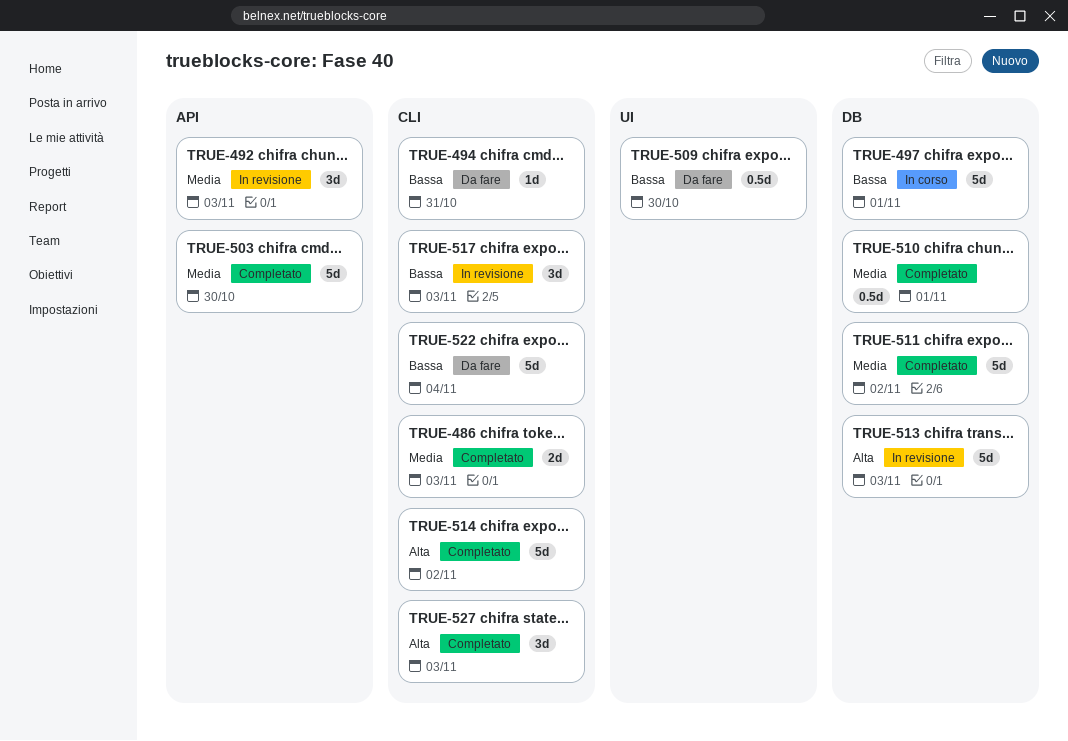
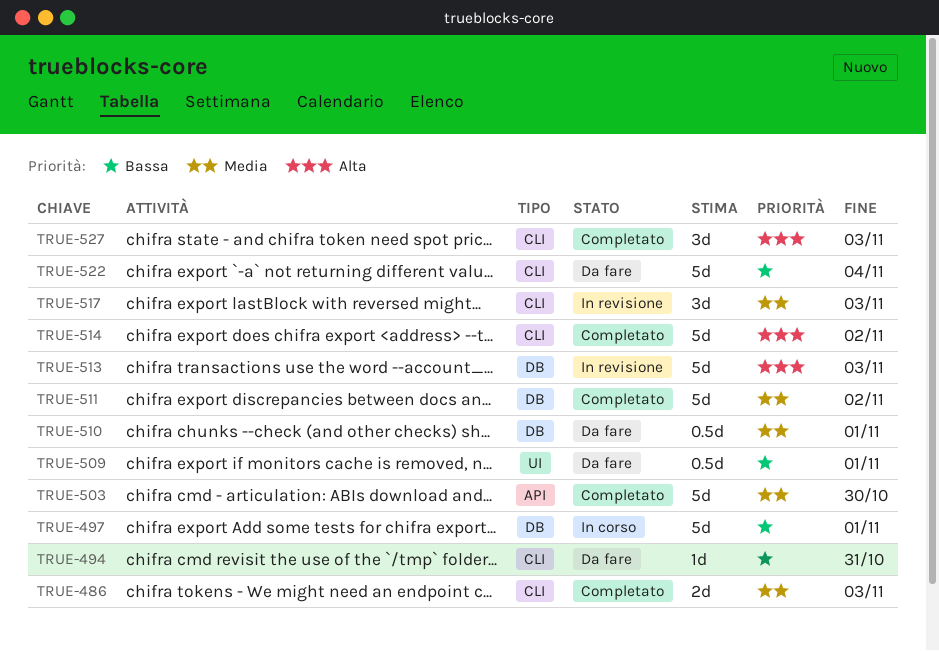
TRUE-492: present -> none
TRUE-509, due: Oct 30 -> Nov 1
TRUE-510, status: Completato -> Da fare
TRUE-517, priority: Bassa -> Media

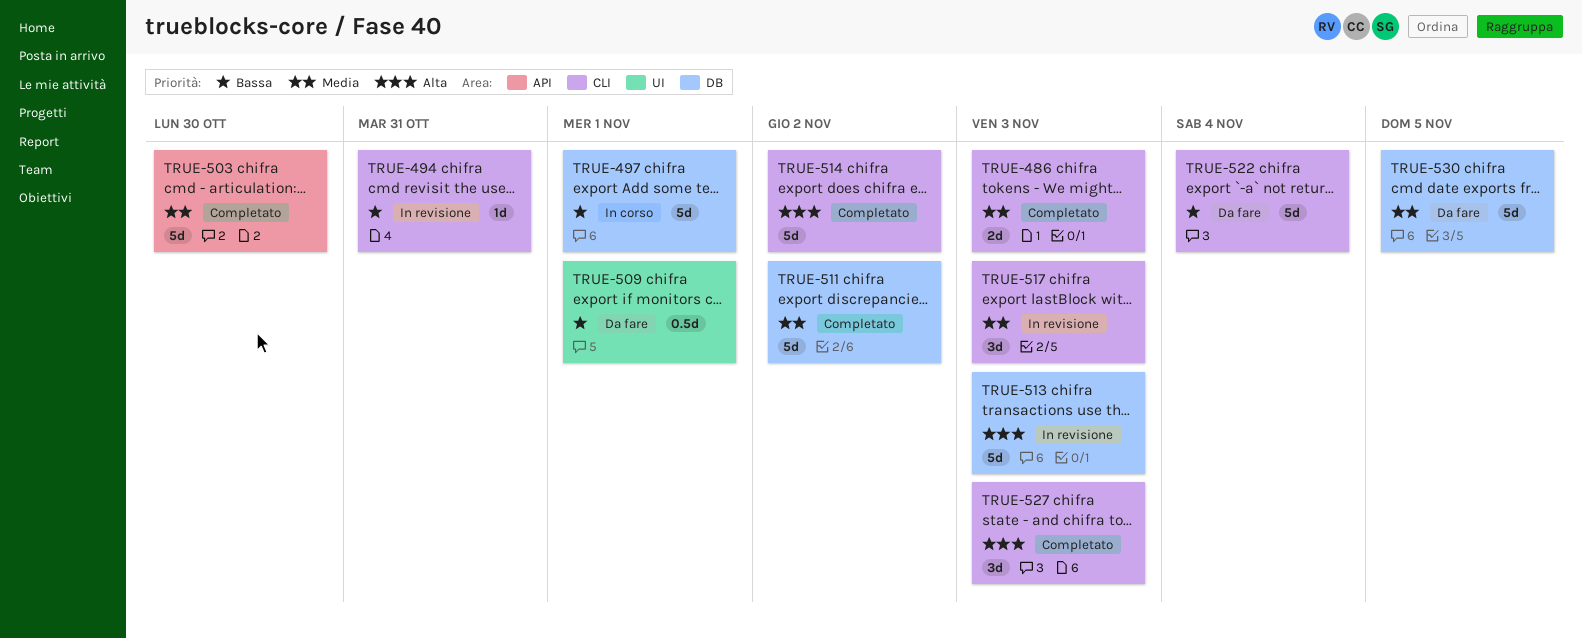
TRUE-494, status: Da fare -> In revisione
TRUE-510: present -> none
TRUE-530: none -> present

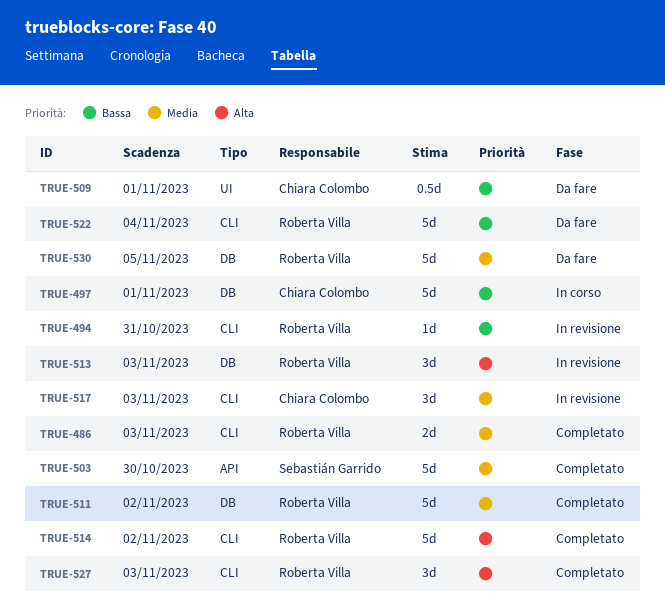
TRUE-513, estimate: 5d -> 3d

